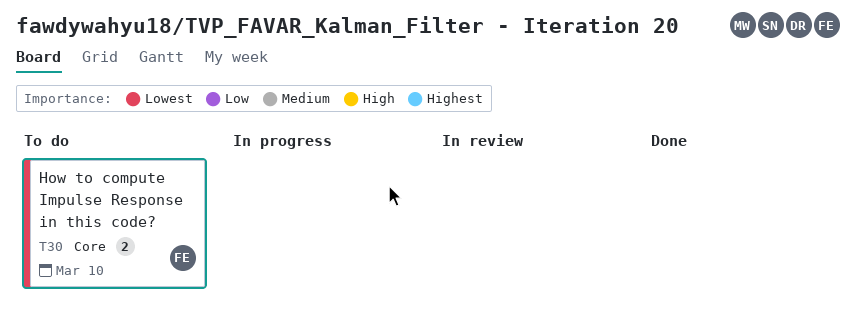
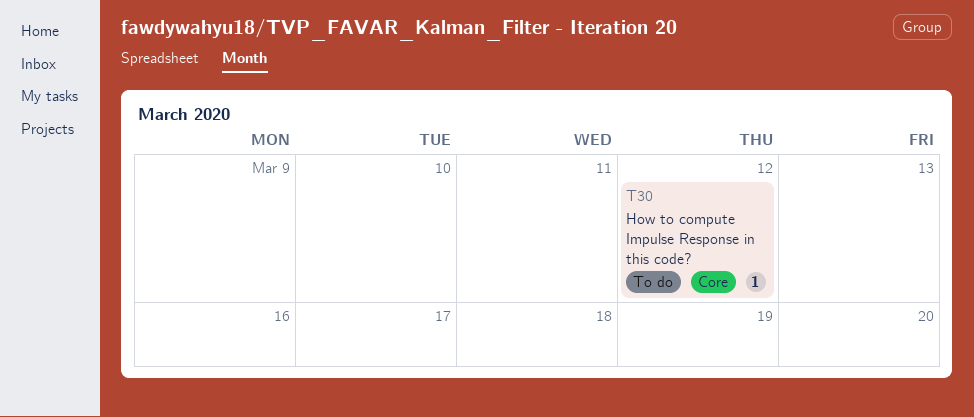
T30, estimate: 2 -> 1
T30, due: Mar 10 -> Mar 12

